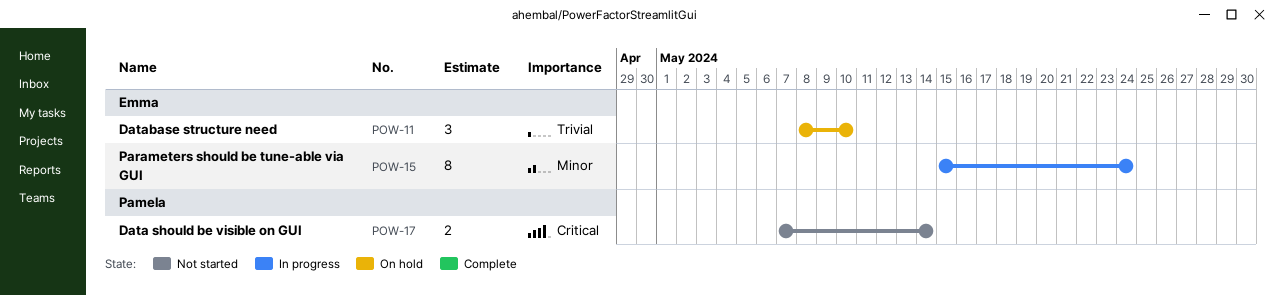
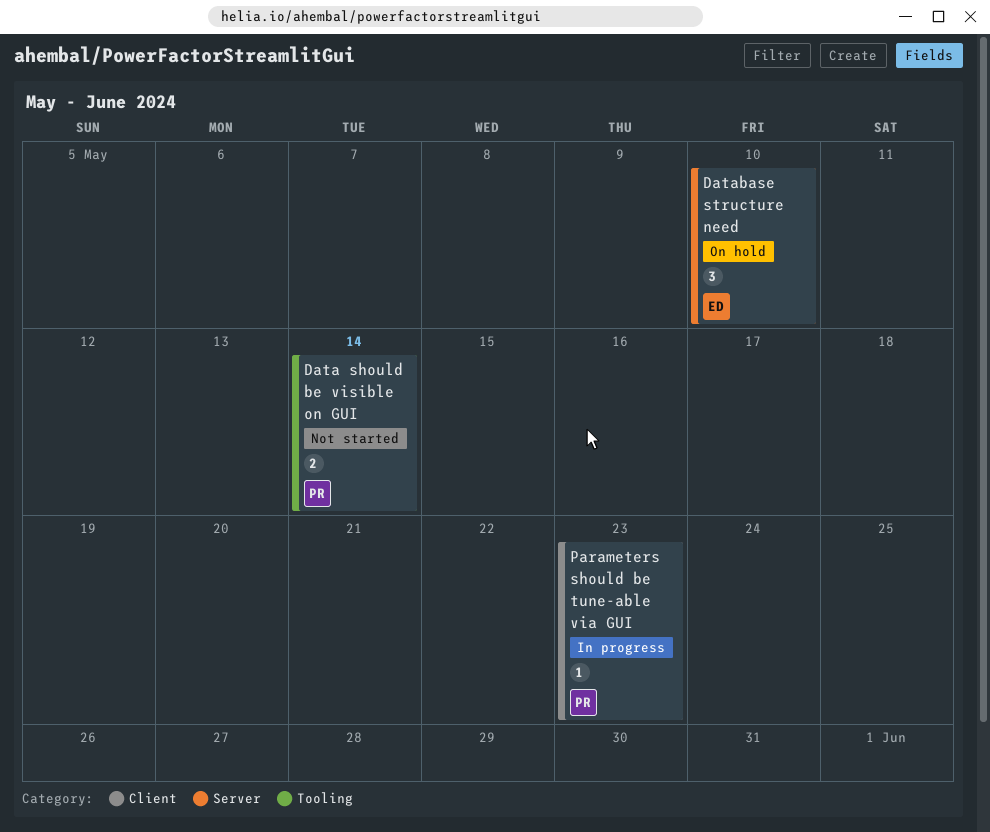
Parameters should be tune-able via GUI, owner: Emma -> Pamela
Parameters should be tune-able via GUI, estimate: 8 -> 1
Parameters should be tune-able via GUI, due: May 24 -> May 23

